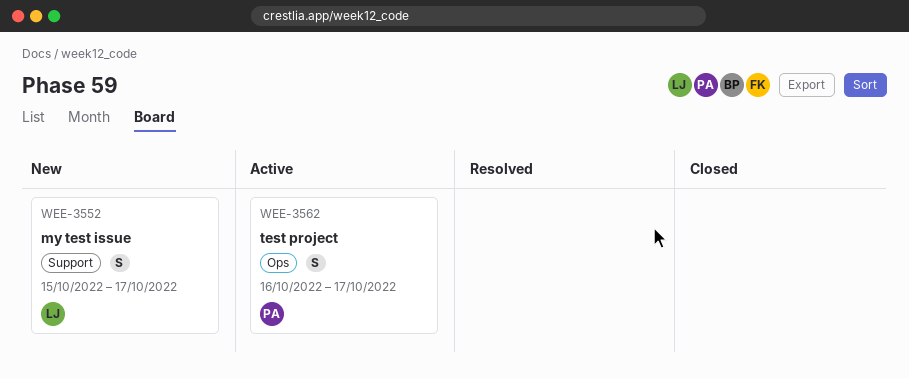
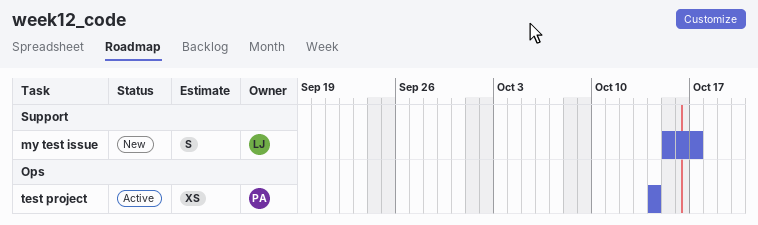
test project, estimate: S -> XS
test project, start: Oct 16 -> Oct 14
test project, due: Oct 17 -> Oct 14

